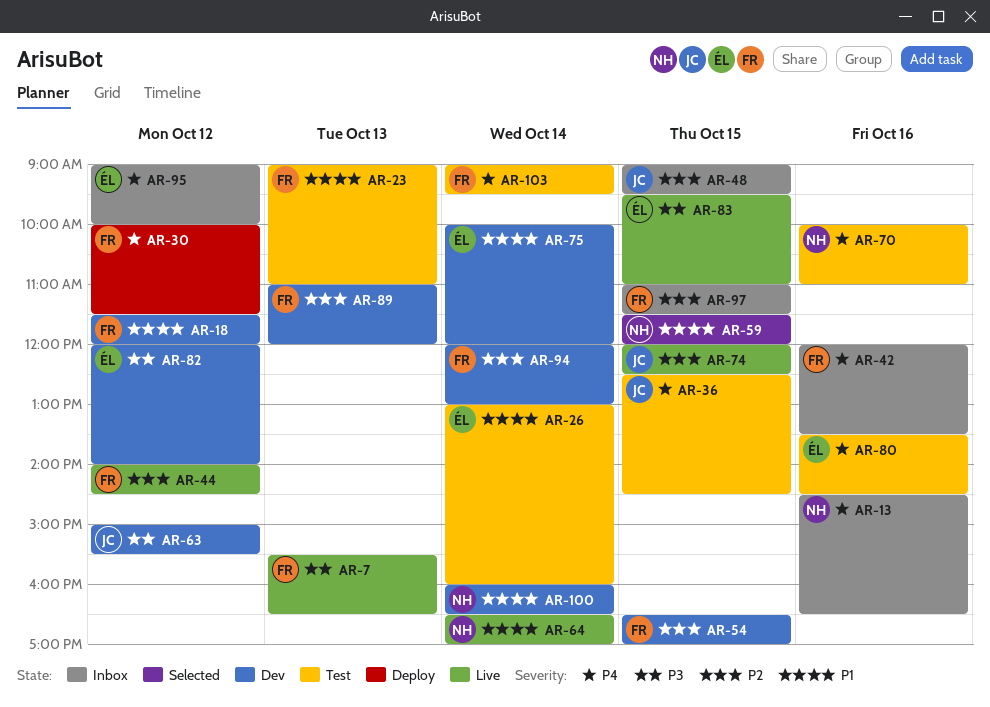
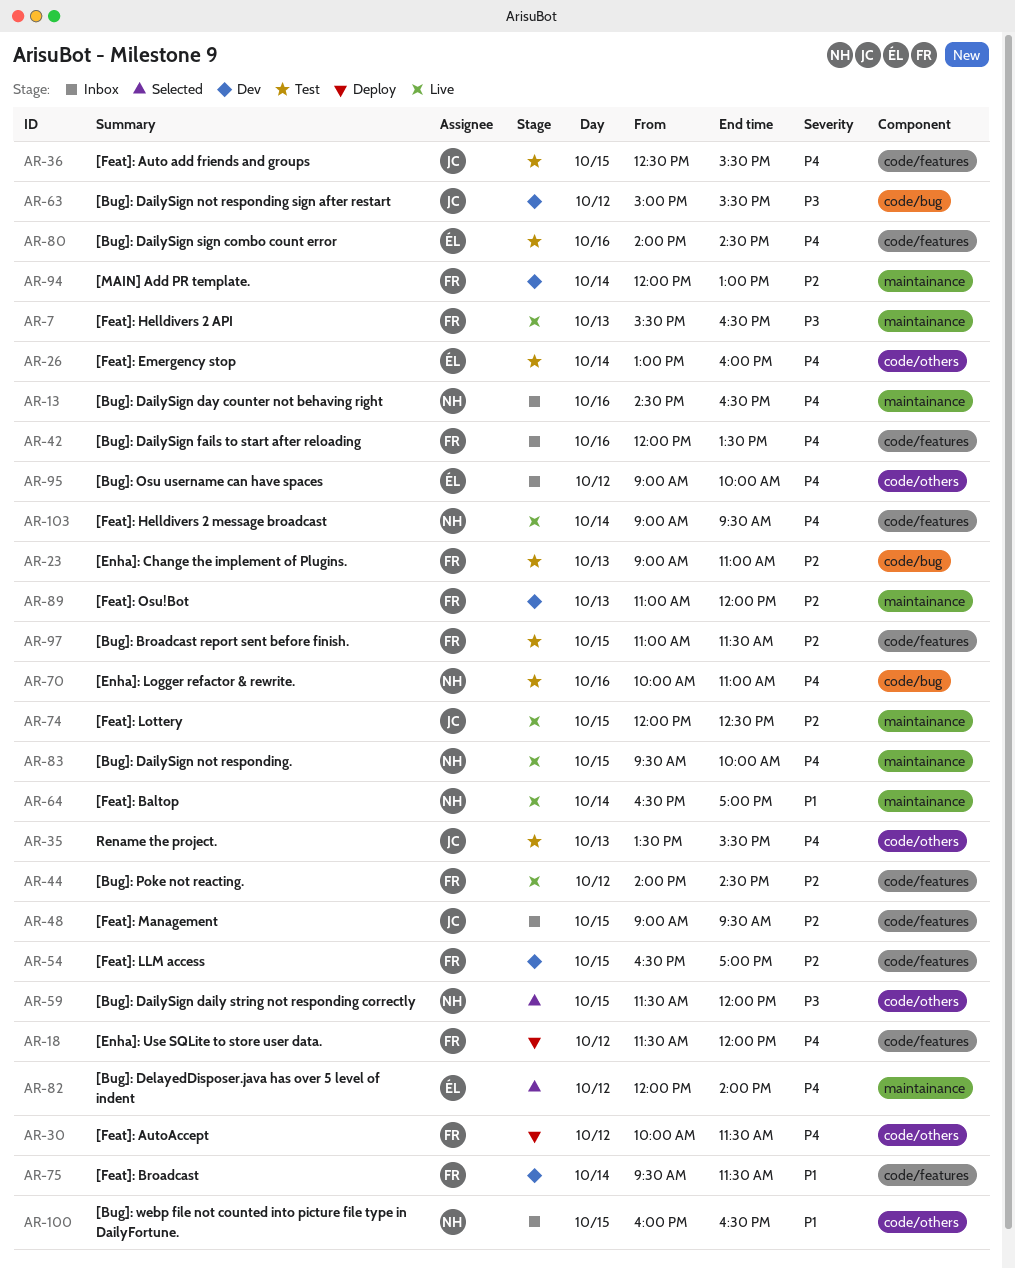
AR-18, status: Dev -> Deploy
AR-18, priority: P1 -> P4
AR-23, priority: P1 -> P2
AR-26, priority: P1 -> P4
AR-35: none -> present
AR-36, ends: 14:30 -> 15:30
AR-59, priority: P1 -> P3
AR-75, owner: ÉL -> FR
AR-75, begins: 10:00 -> 09:30
AR-75, ends: 12:00 -> 11:30
AR-80, begins: 13:30 -> 14:00
AR-82, status: Dev -> Selected
AR-82, priority: P3 -> P4
AR-83, owner: ÉL -> NH
AR-83, priority: P3 -> P4
AR-83, ends: 11:00 -> 10:00
AR-97, status: Inbox -> Test
AR-100, status: Dev -> Inbox
AR-100, day: Oct 14 -> Oct 15
AR-103, status: Test -> Live
AR-103, owner: FR -> NH

